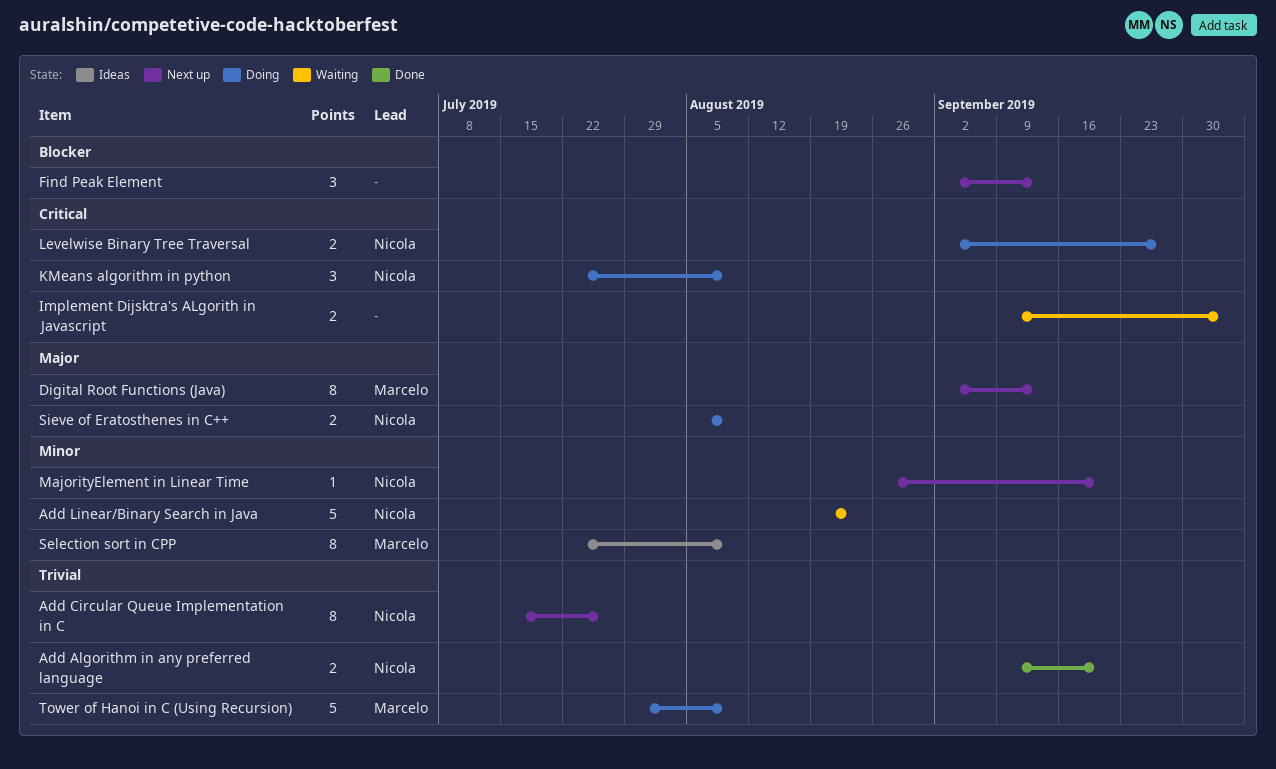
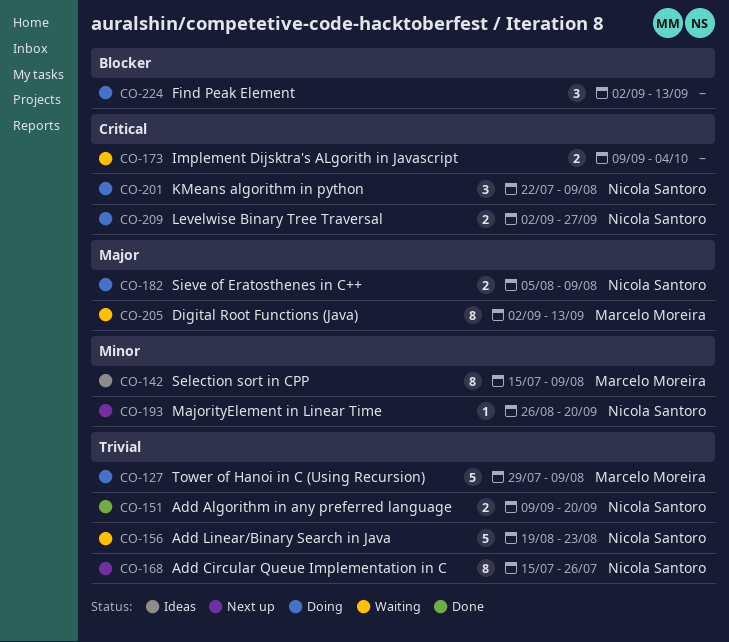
Add Linear/Binary Search in Java, priority: Minor -> Trivial
Digital Root Functions (Java), status: Next up -> Waiting
Find Peak Element, status: Next up -> Doing
Selection sort in CPP, start: Jul 22 -> Jul 15

